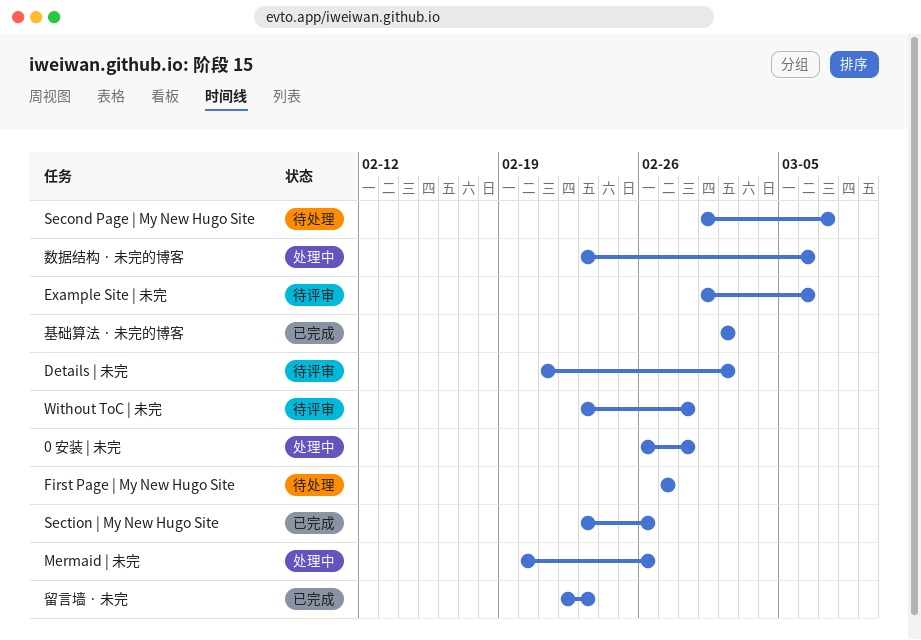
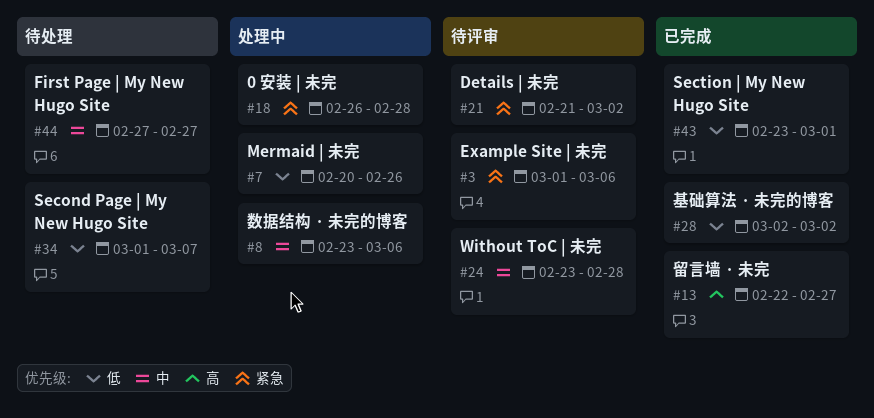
Section | My New Hugo Site, due: Feb 26 -> Mar 1
留言墙 · 未完, due: Feb 23 -> Feb 27

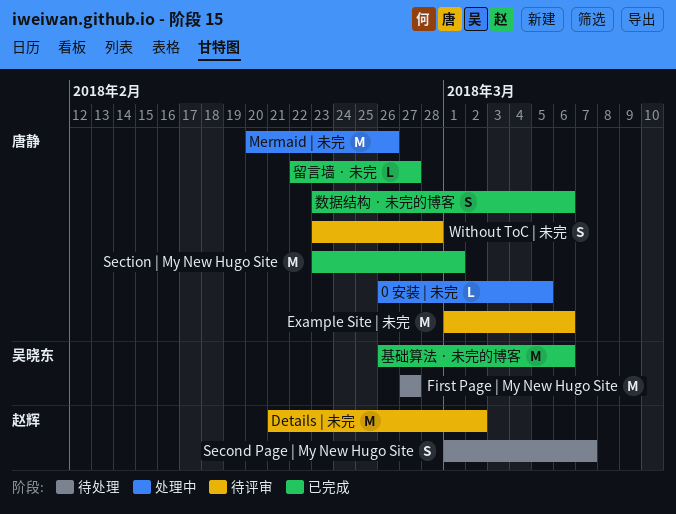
0 安装 | 未完, due: Feb 28 -> Mar 5
基础算法 · 未完的博客, start: Mar 2 -> Feb 26
基础算法 · 未完的博客, due: Mar 2 -> Mar 6
数据结构 · 未完的博客, status: 处理中 -> 已完成

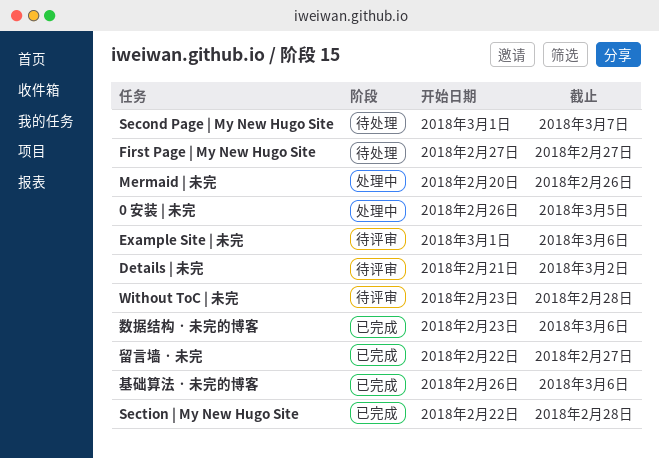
Section | My New Hugo Site, start: Feb 23 -> Feb 22
Section | My New Hugo Site, due: Mar 1 -> Feb 28

